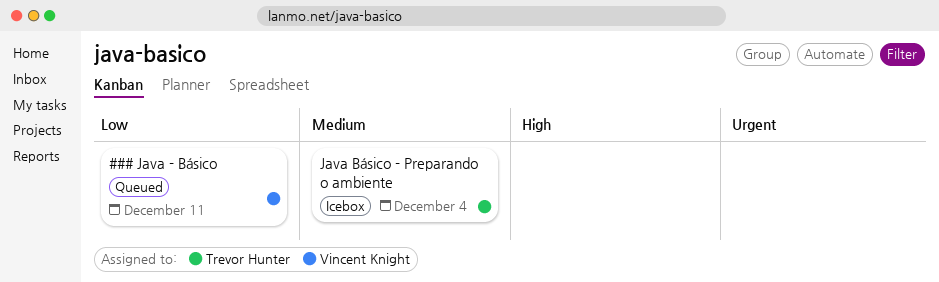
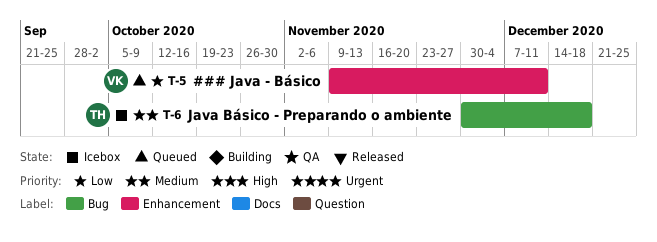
Java Básico - Preparando o ambiente, due: Dec 4 -> Dec 18

